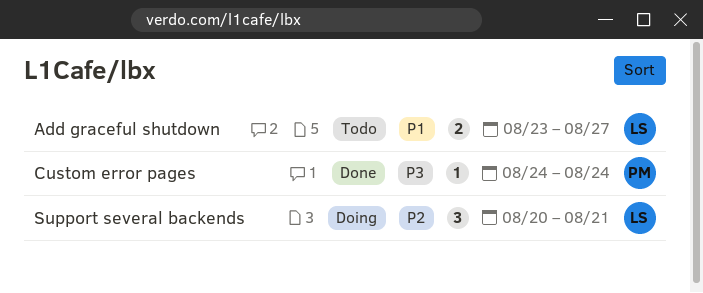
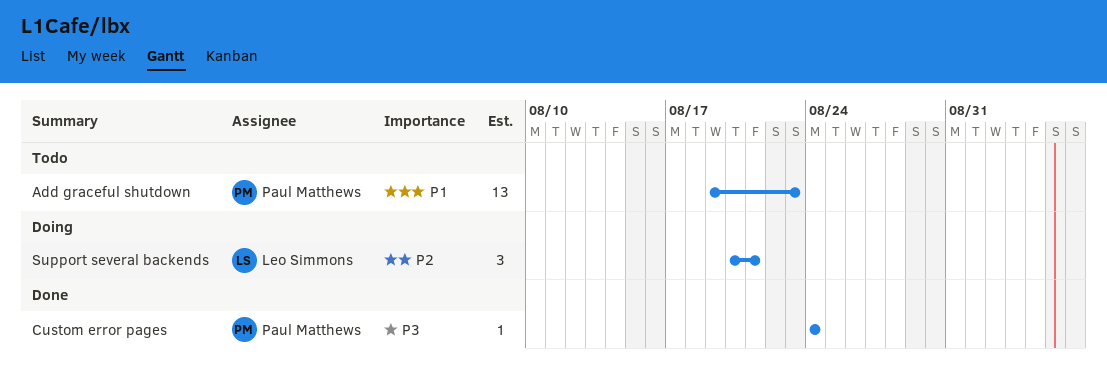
Add graceful shutdown, owner: Leo Simmons -> Paul Matthews
Add graceful shutdown, estimate: 2 -> 13
Add graceful shutdown, start: Aug 23 -> Aug 19
Add graceful shutdown, due: Aug 27 -> Aug 23

